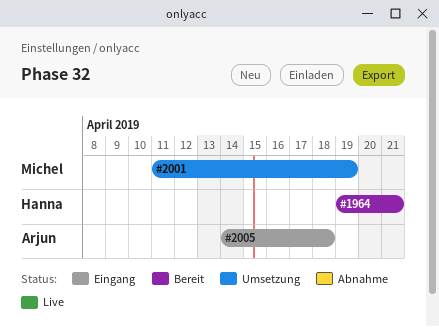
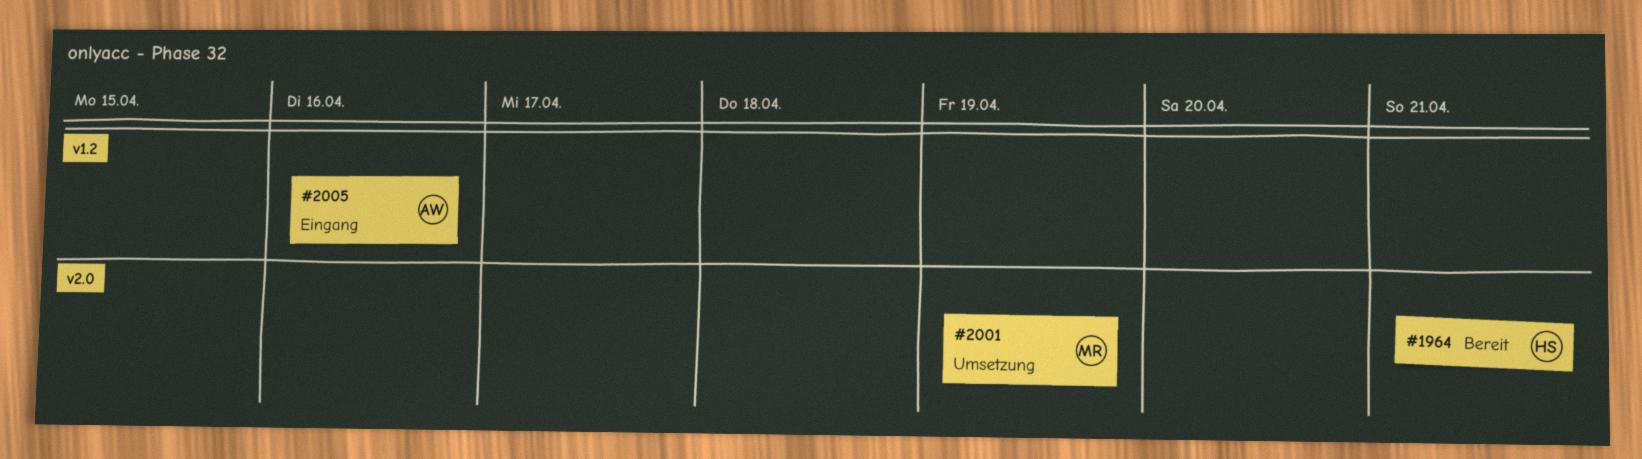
#2005, due: Apr 18 -> Apr 16

